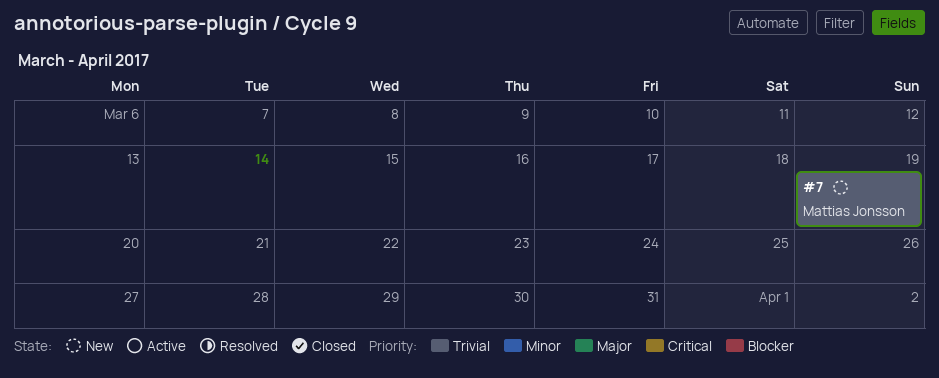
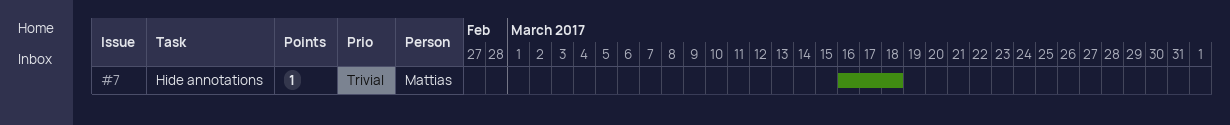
#7, due: Mar 19 -> Mar 18

